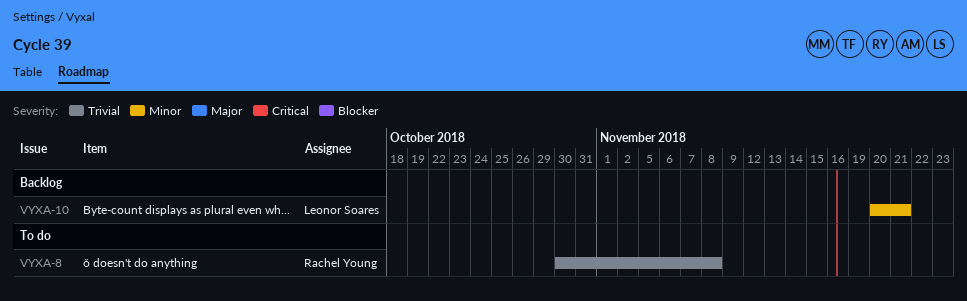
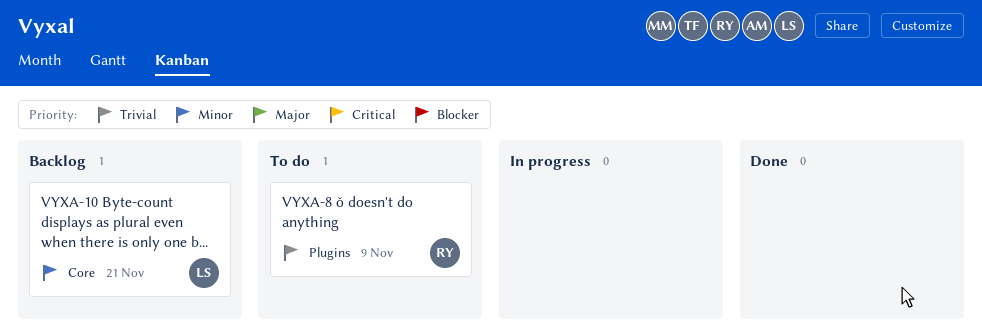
VYXA-8, due: Nov 8 -> Nov 9

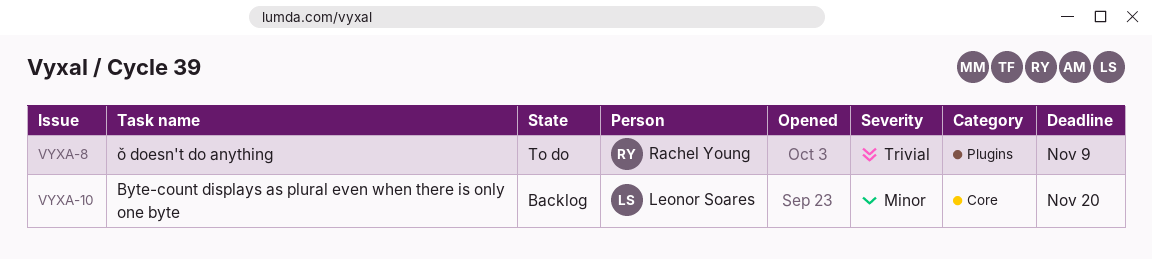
VYXA-10, due: Nov 21 -> Nov 20

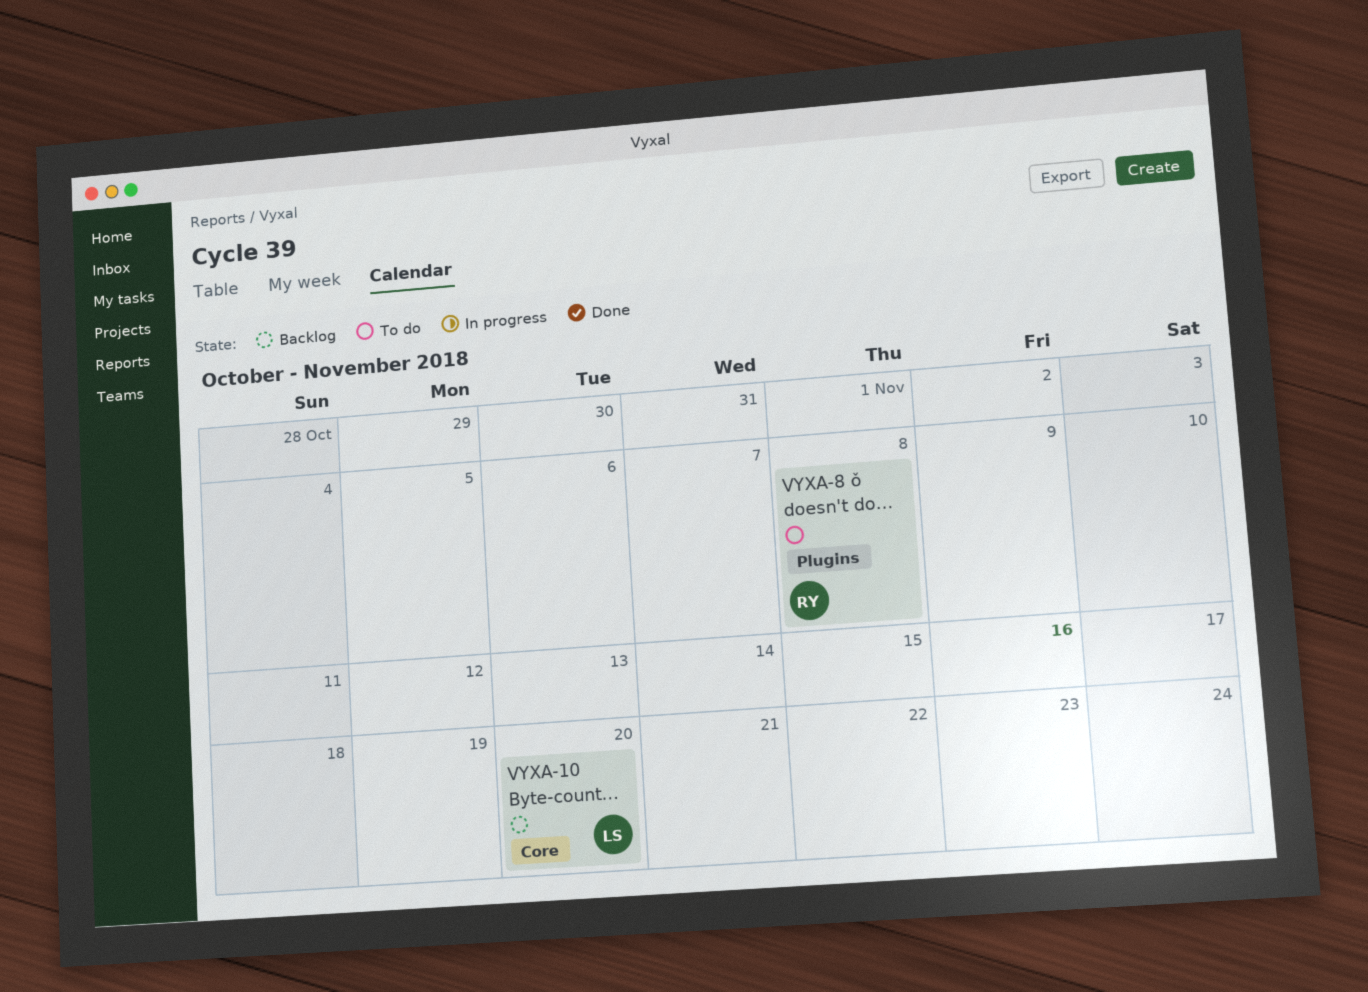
VYXA-8, due: Nov 9 -> Nov 8

